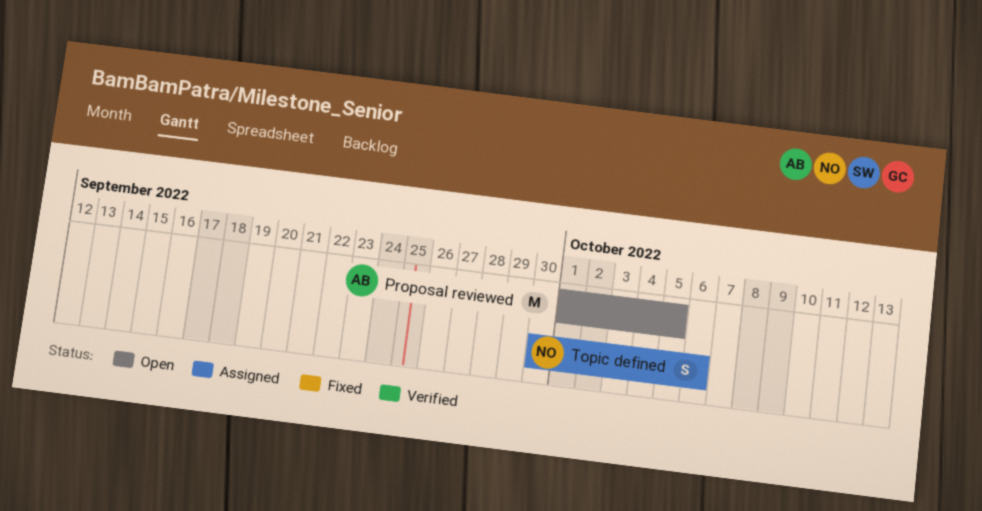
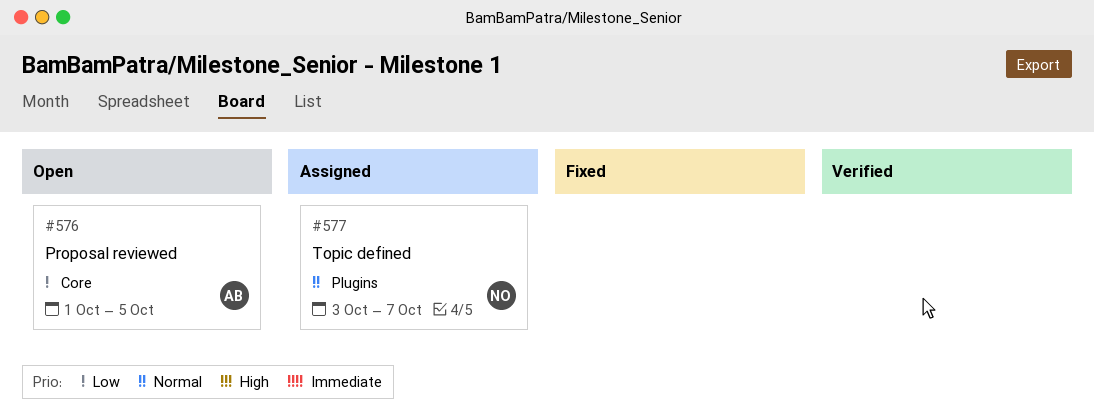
Topic defined, start: Sep 30 -> Oct 3
Topic defined, due: Oct 6 -> Oct 7

